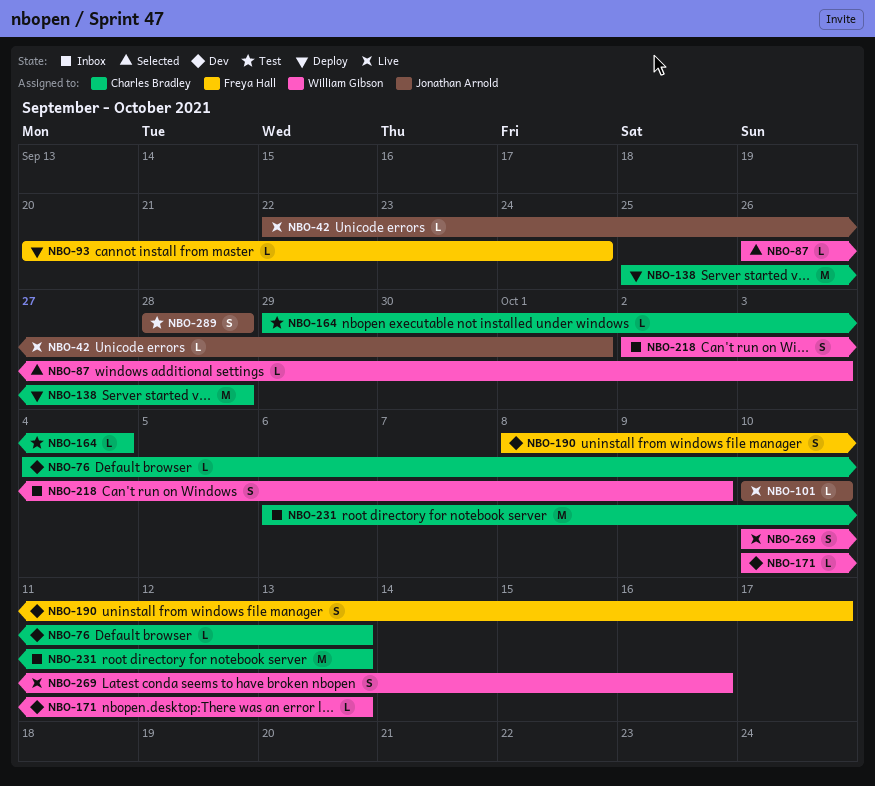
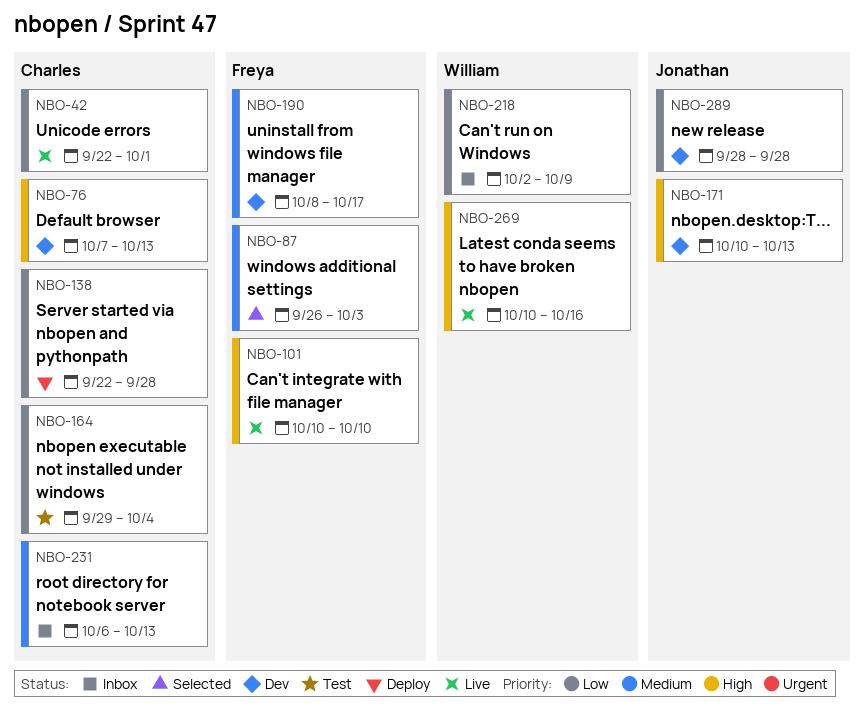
NBO-42, owner: Jonathan Arnold -> Charles Bradley
NBO-76, start: Oct 4 -> Oct 7
NBO-87, owner: William Gibson -> Freya Hall
NBO-93: present -> none
NBO-101, owner: Jonathan Arnold -> Freya Hall
NBO-138, start: Sep 25 -> Sep 22
NBO-171, owner: William Gibson -> Jonathan Arnold
NBO-289, status: Test -> Dev

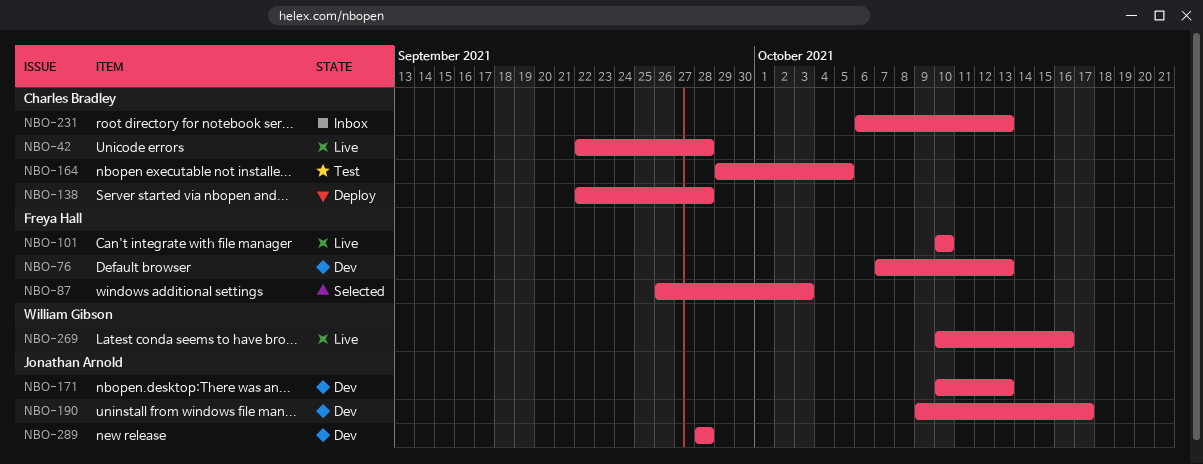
NBO-42, due: Oct 1 -> Sep 28
NBO-76, owner: Charles Bradley -> Freya Hall
NBO-164, due: Oct 4 -> Oct 5
NBO-190, owner: Freya Hall -> Jonathan Arnold
NBO-190, start: Oct 8 -> Oct 9
NBO-218: present -> none

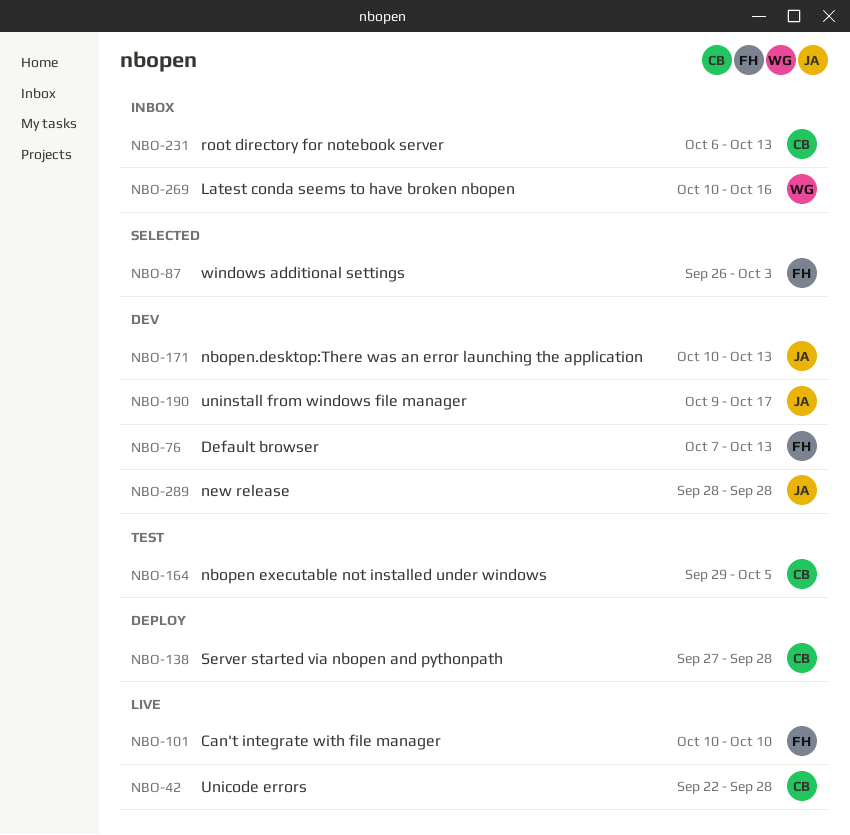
NBO-138, start: Sep 22 -> Sep 27
NBO-269, status: Live -> Inbox

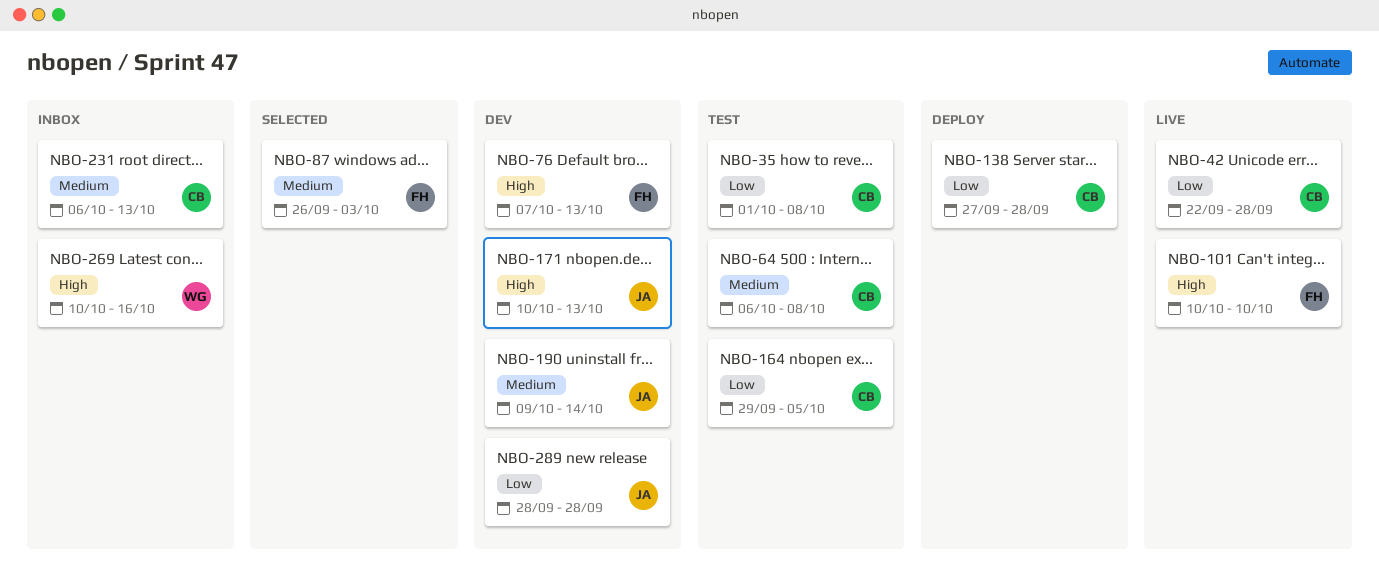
NBO-35: none -> present
NBO-64: none -> present
NBO-190, due: Oct 17 -> Oct 14

